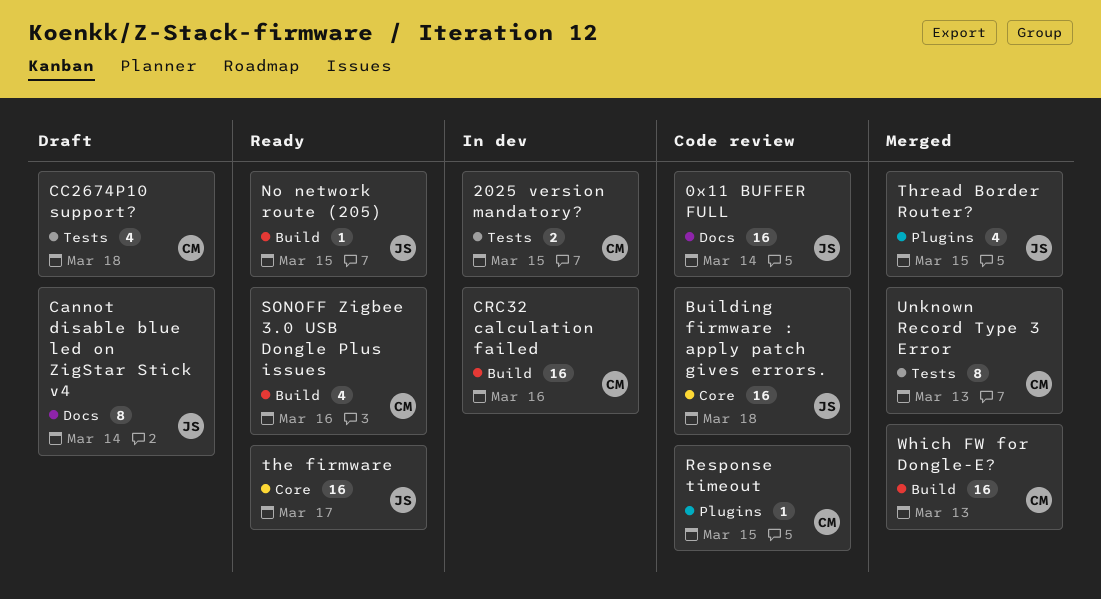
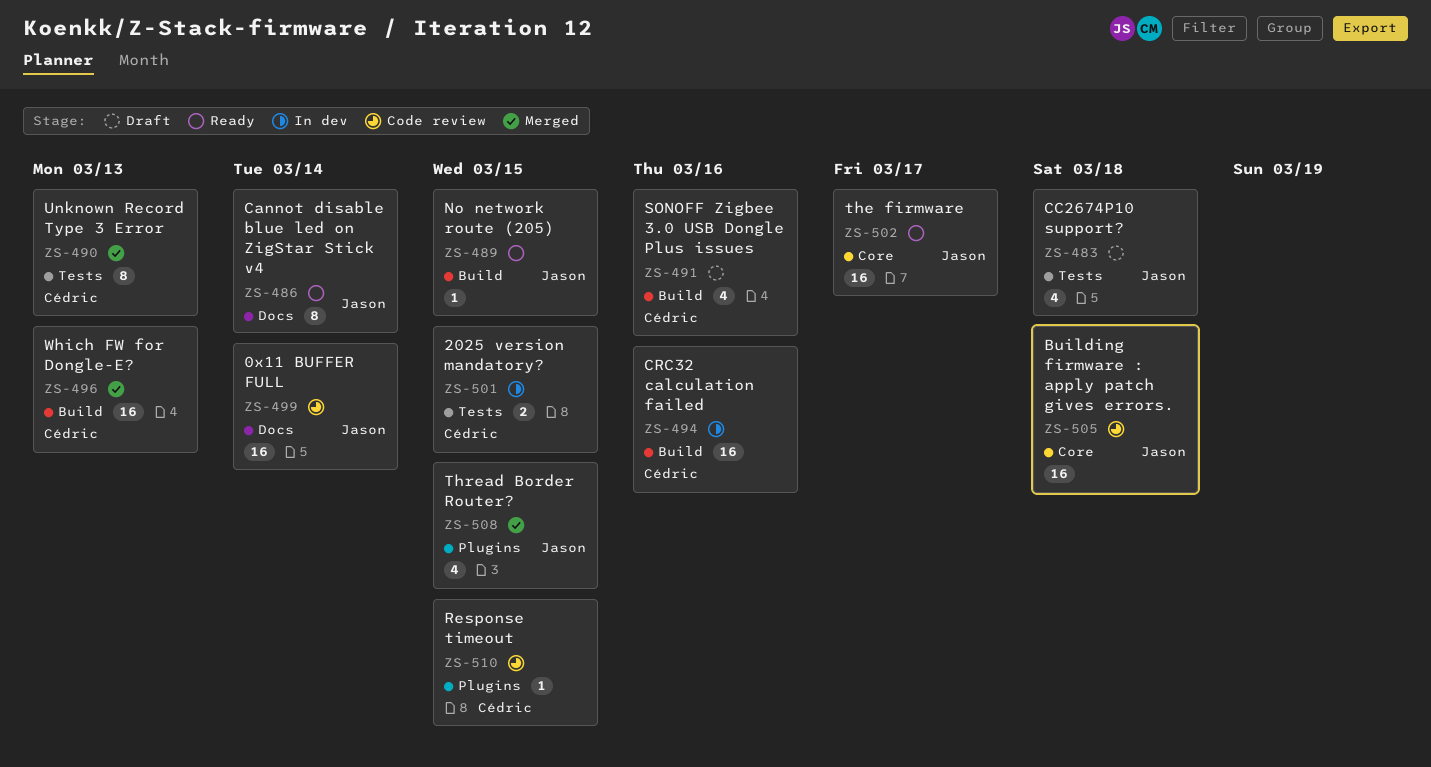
Cannot disable blue led on ZigStar Stick v4, status: Draft -> Ready
CC2674P10 support?, owner: Cédric -> Jason
SONOFF Zigbee 3.0 USB Dongle Plus issues, status: Ready -> Draft

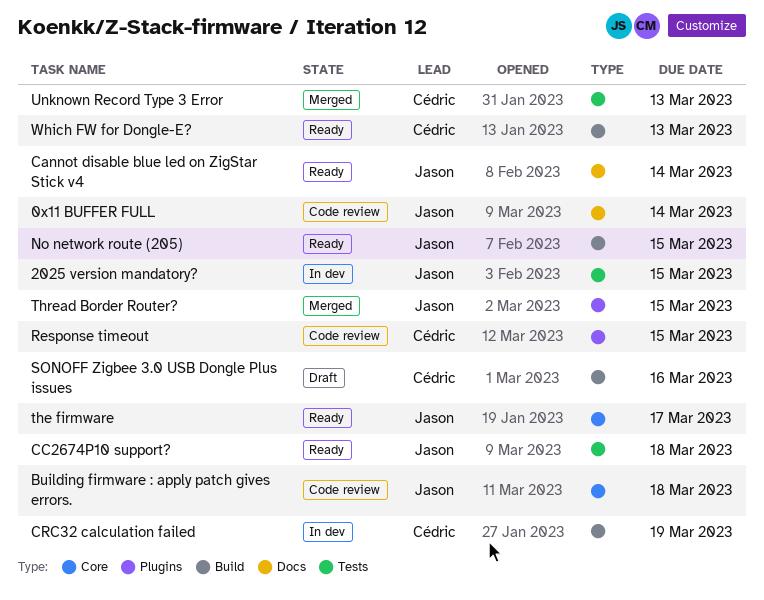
2025 version mandatory?, owner: Cédric -> Jason
CC2674P10 support?, status: Draft -> Ready
CRC32 calculation failed, due: Mar 16 -> Mar 19
Which FW for Dongle-E?, status: Merged -> Ready

